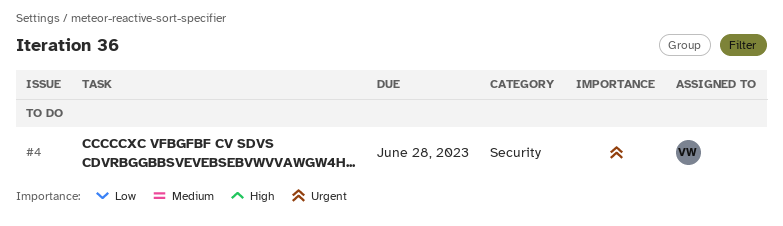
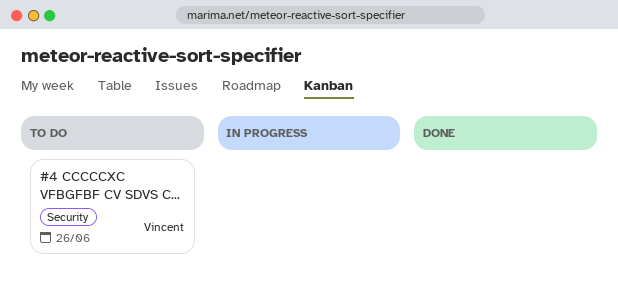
#4, due: Jun 28 -> Jun 26

